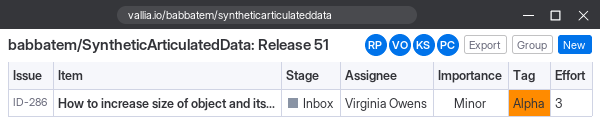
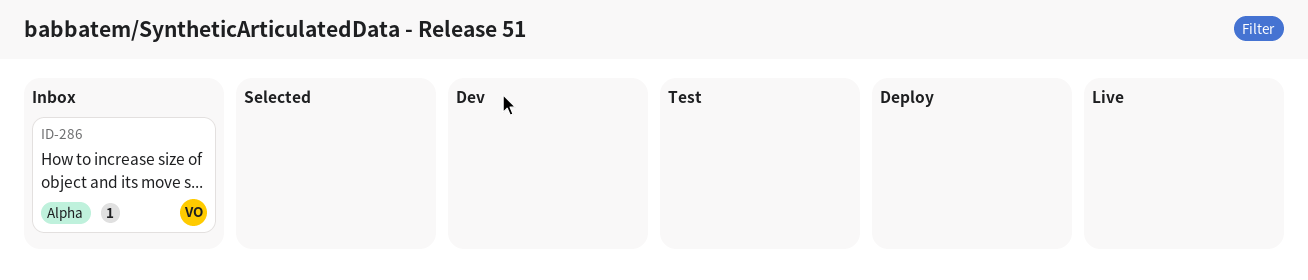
ID-286, estimate: 3 -> 1

